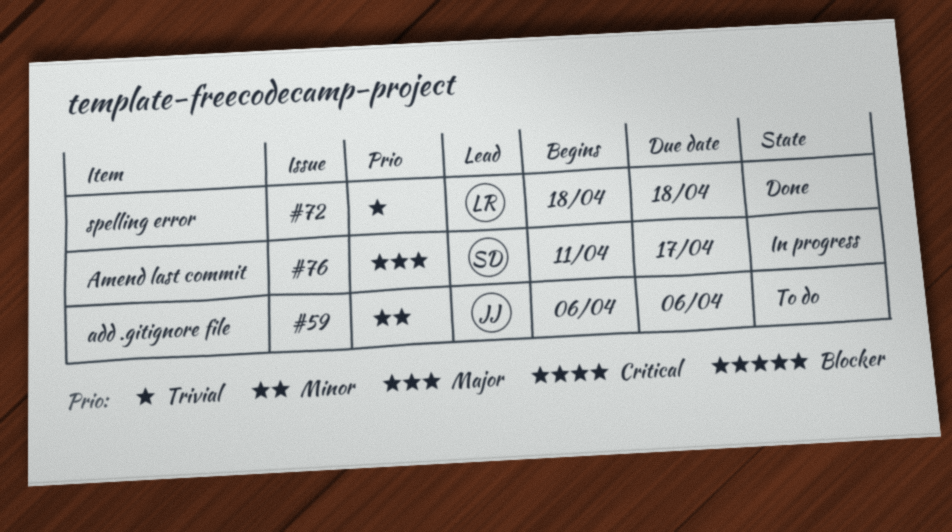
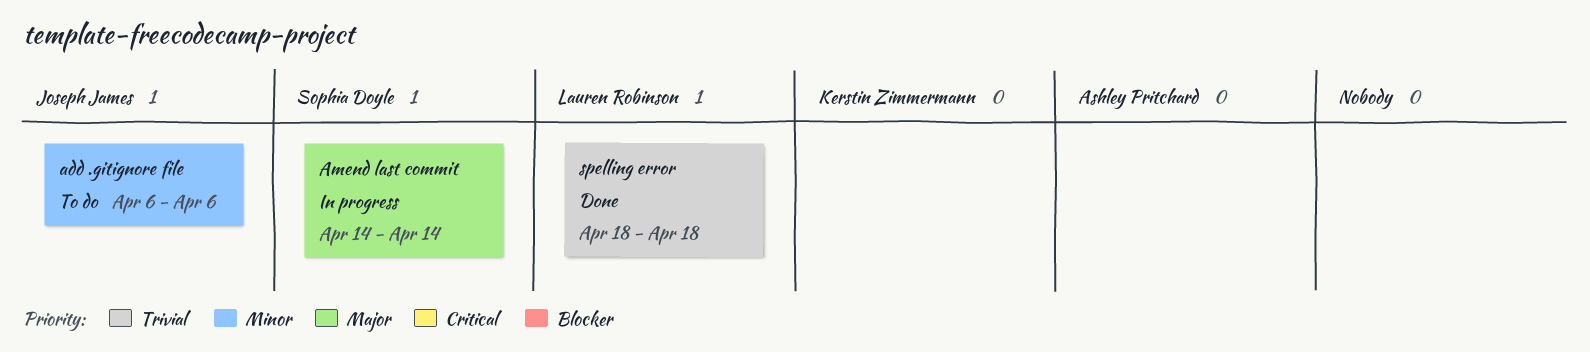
Amend last commit, start: Apr 11 -> Apr 14
Amend last commit, due: Apr 17 -> Apr 14

